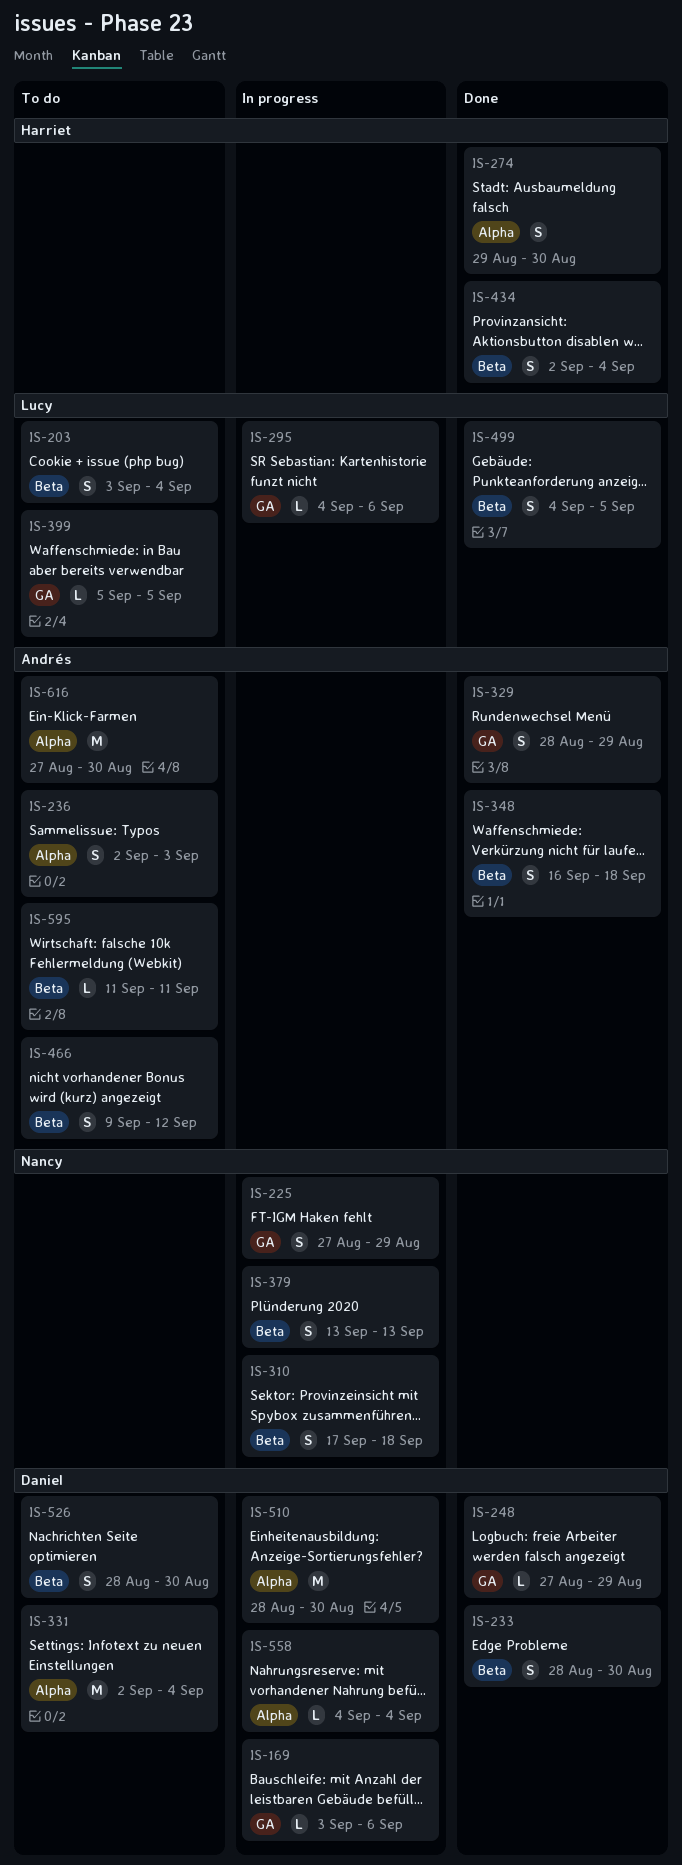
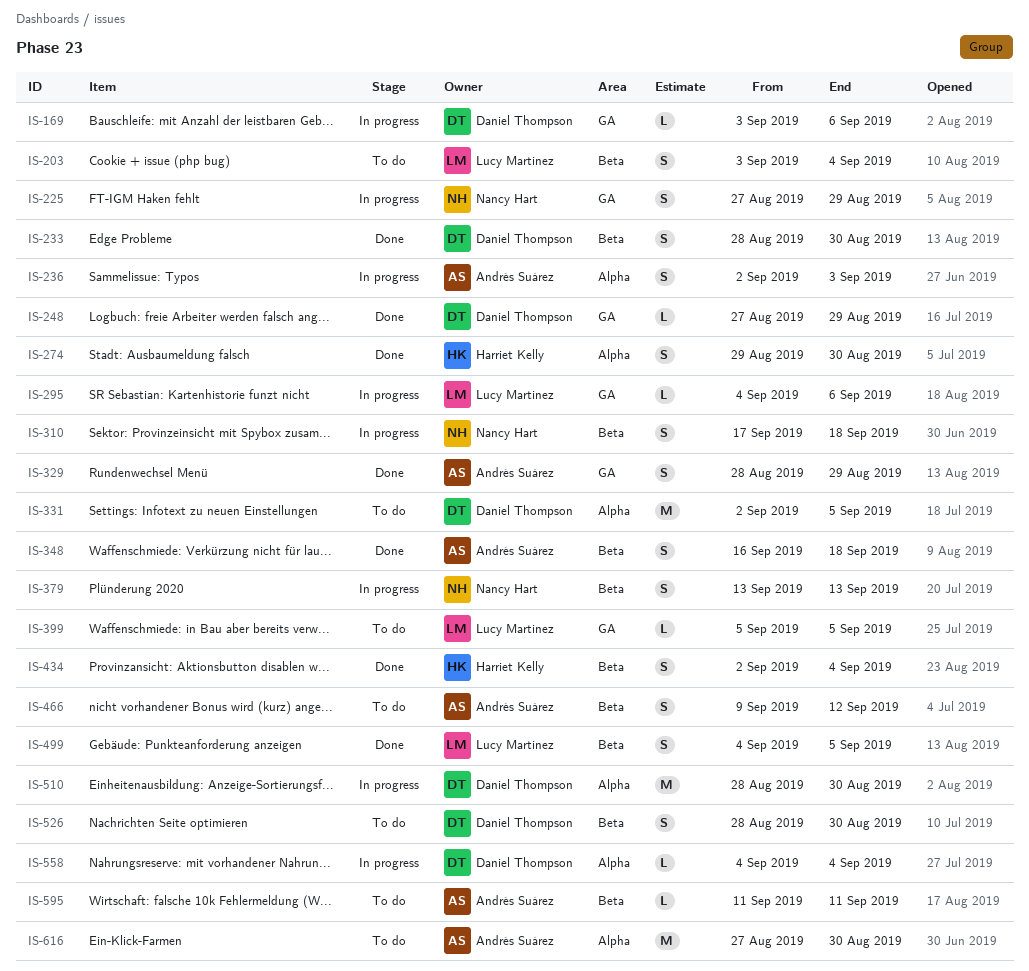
IS-236, status: To do -> In progress
IS-331, due: Sep 4 -> Sep 5

